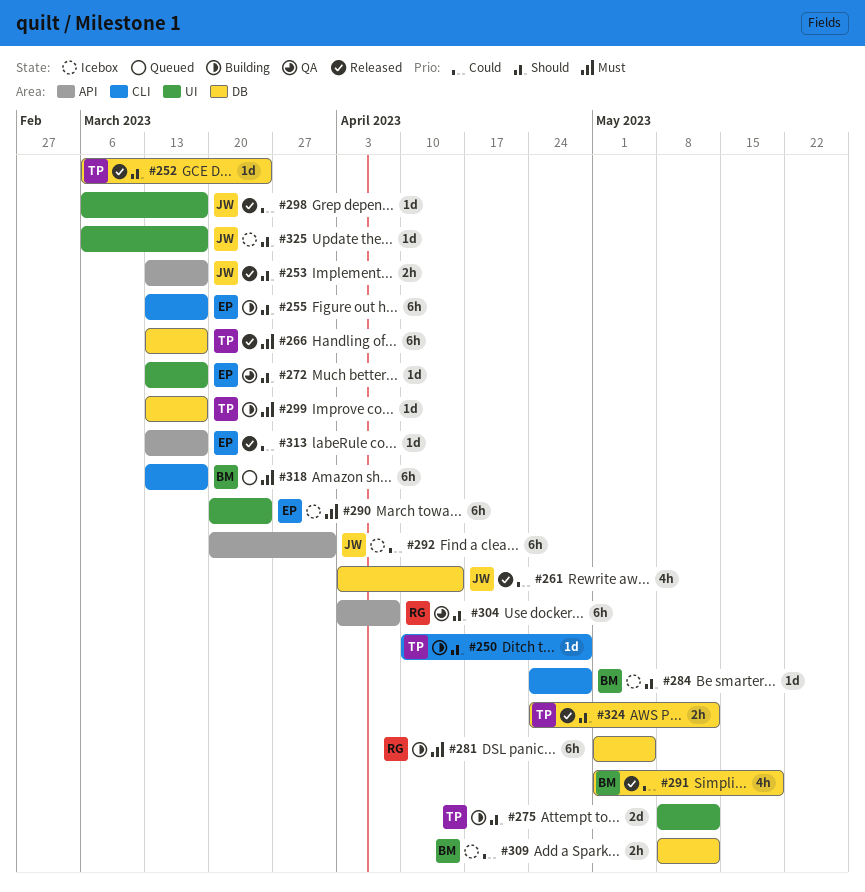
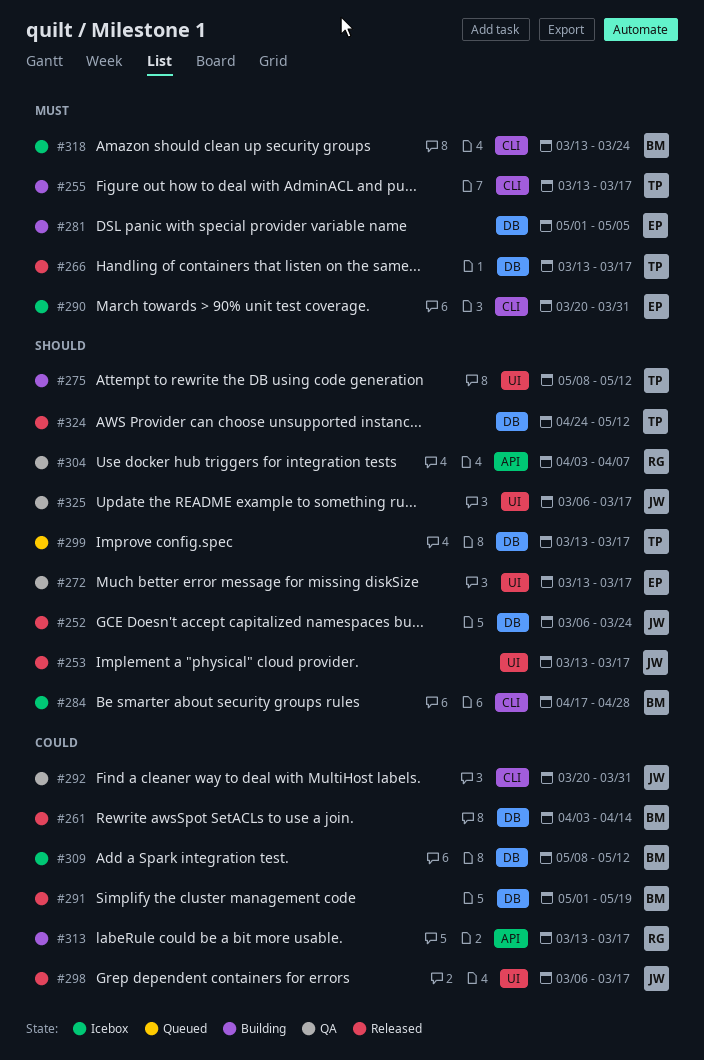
#250: present -> none
#252, owner: TP -> JW
#253, label: API -> UI
#255, owner: EP -> TP
#255, priority: Should -> Must
#261, owner: JW -> BM
#281, owner: RG -> EP
#284, start: Apr 24 -> Apr 17
#290, label: UI -> CLI
#290, due: Mar 24 -> Mar 31
#292, status: Icebox -> QA
#292, label: API -> CLI
#299, status: Building -> Queued
#299, priority: Must -> Should
#313, status: Released -> Building
#313, owner: EP -> RG
#318, status: Queued -> Icebox
#318, due: Mar 17 -> Mar 24
#325, status: Icebox -> QA

